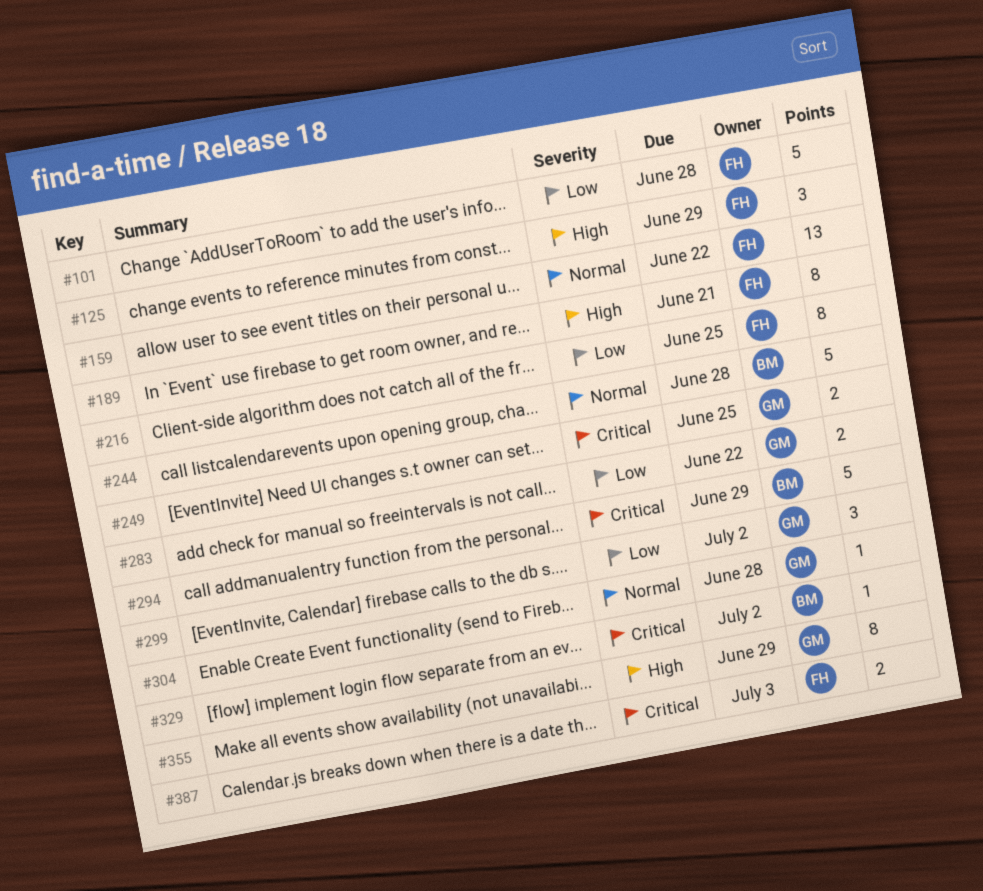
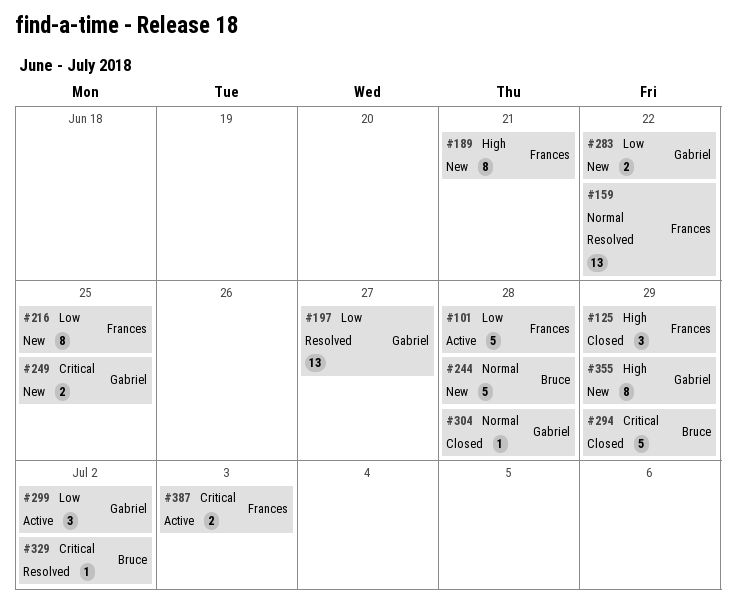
#197: none -> present

